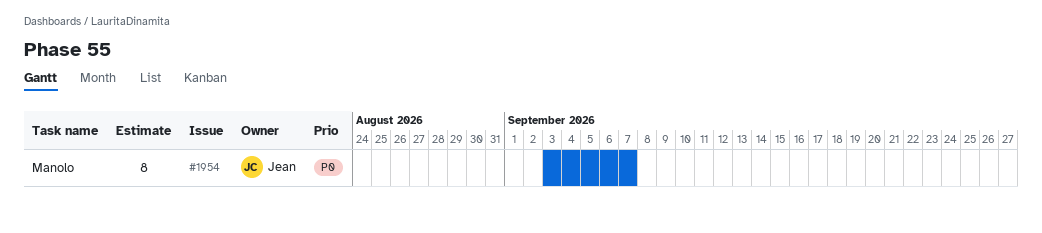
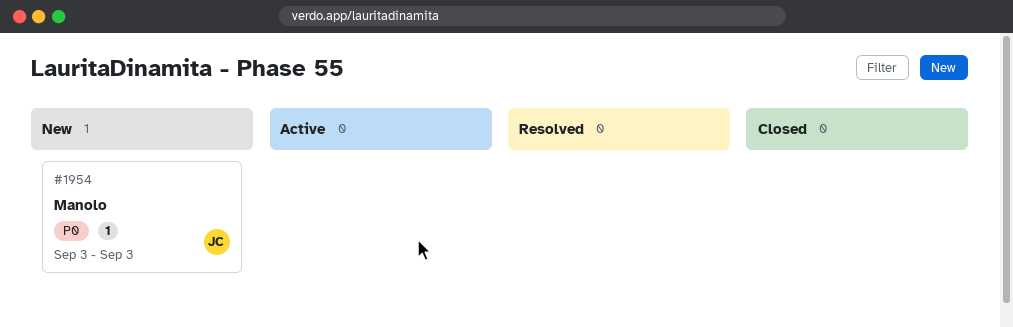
#1954, estimate: 8 -> 1
#1954, due: Sep 7 -> Sep 3

